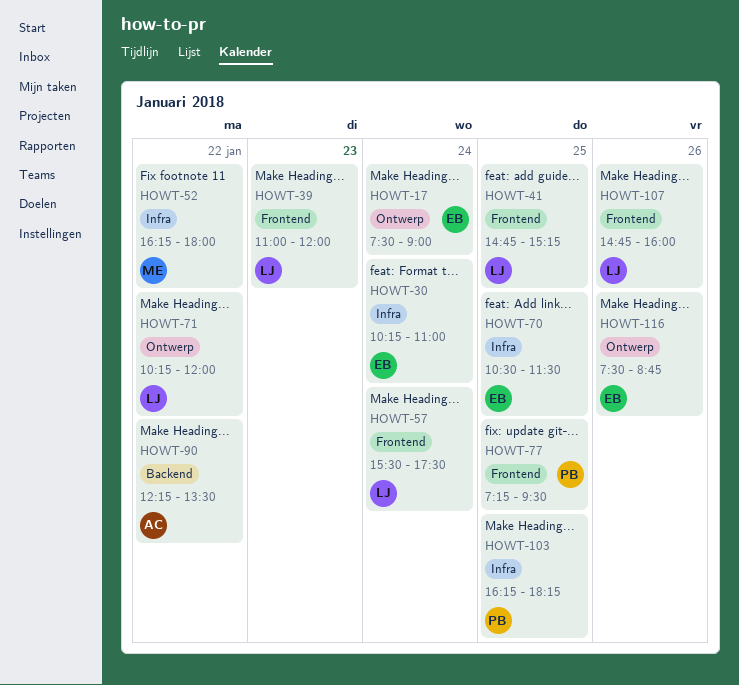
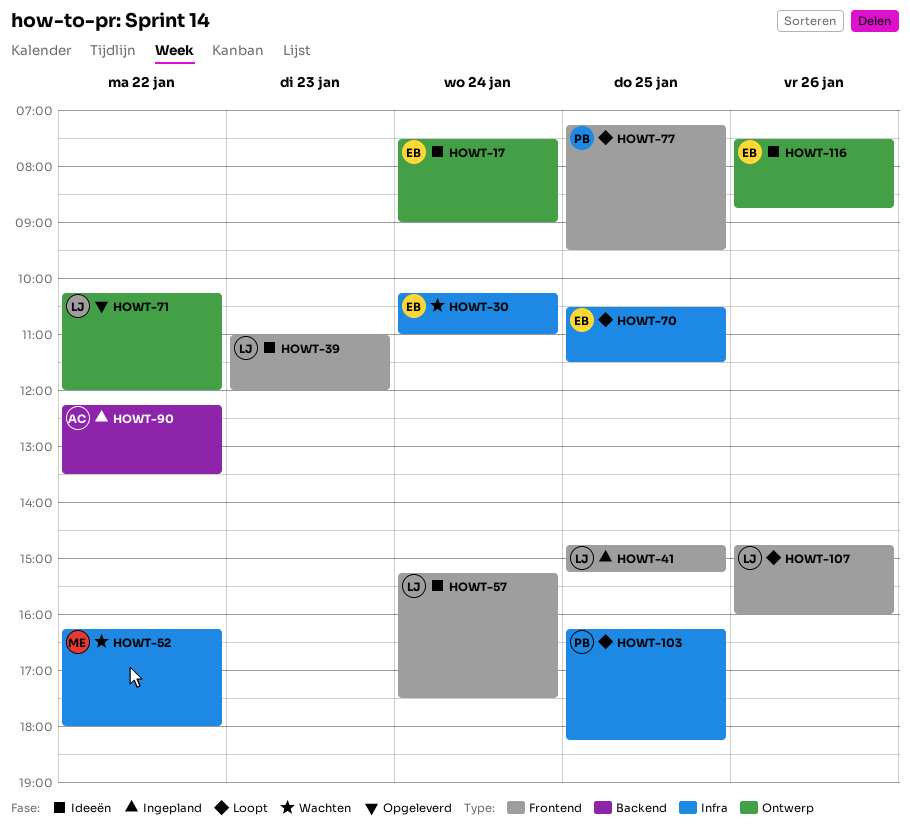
HOWT-57, begins: 15:30 -> 15:15

